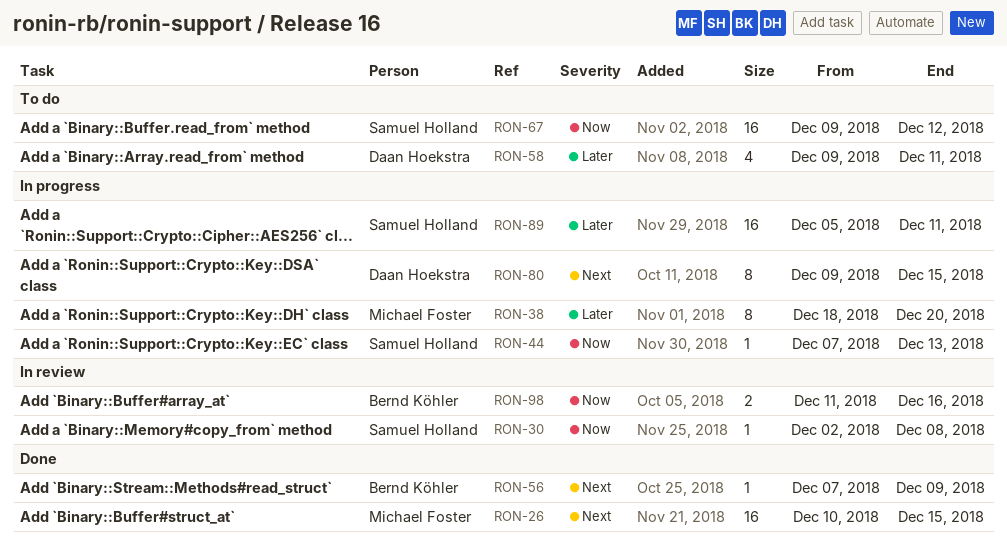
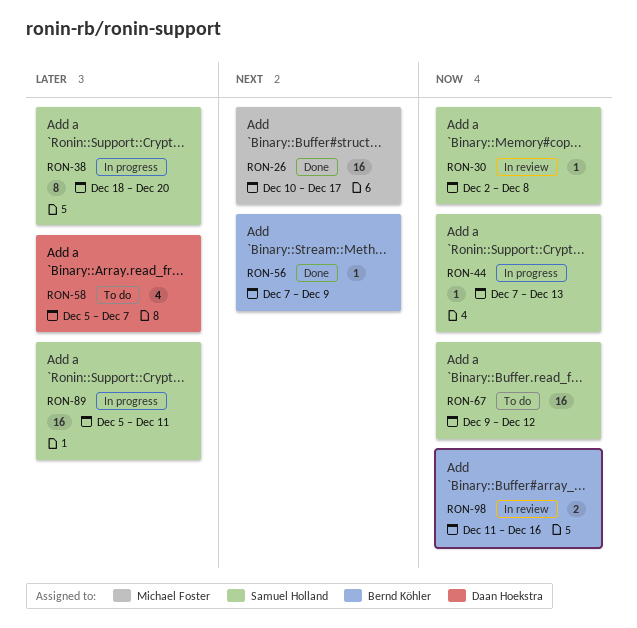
RON-26, due: Dec 15 -> Dec 17
RON-38, owner: Michael Foster -> Samuel Holland
RON-58, start: Dec 9 -> Dec 5
RON-58, due: Dec 11 -> Dec 7
RON-80: present -> none

